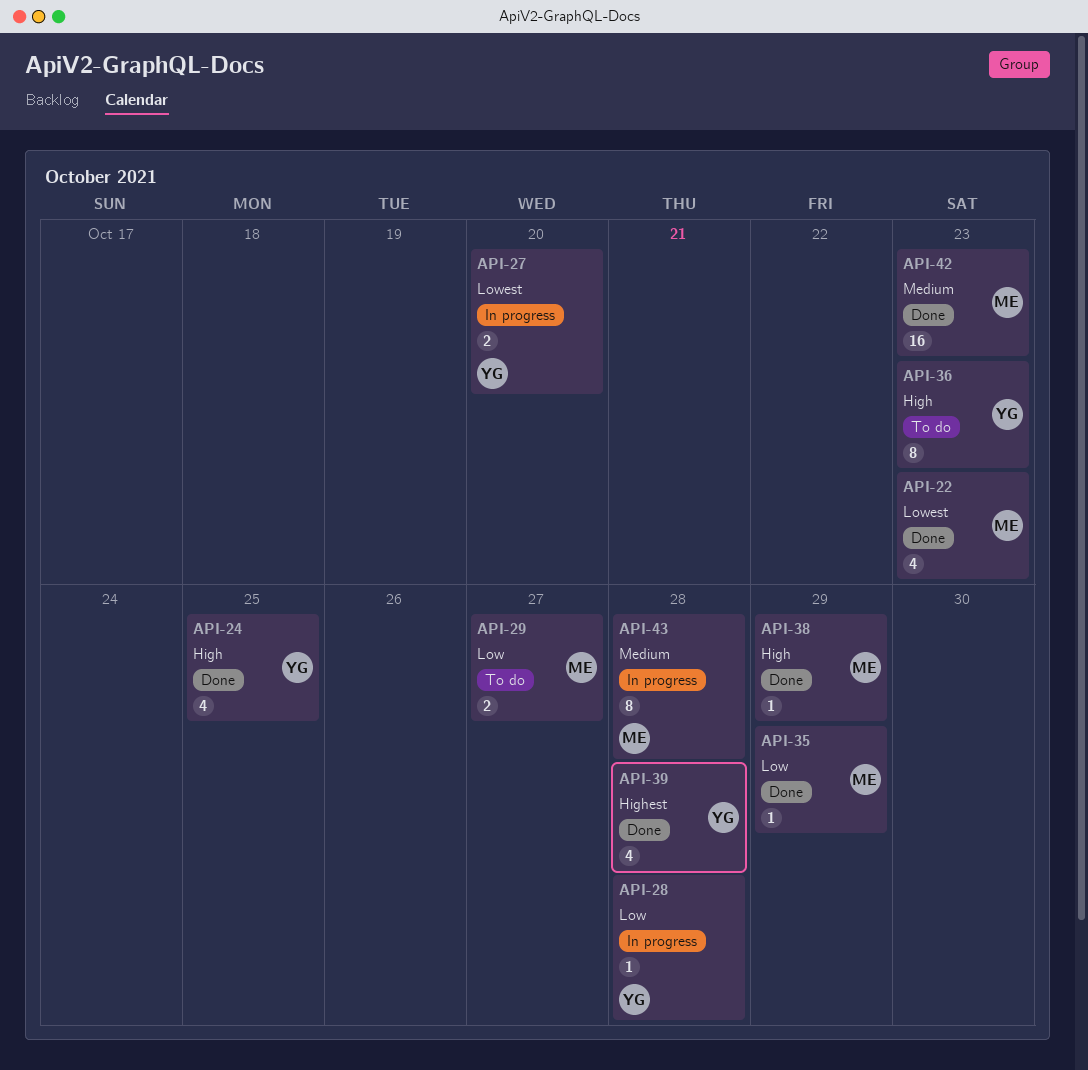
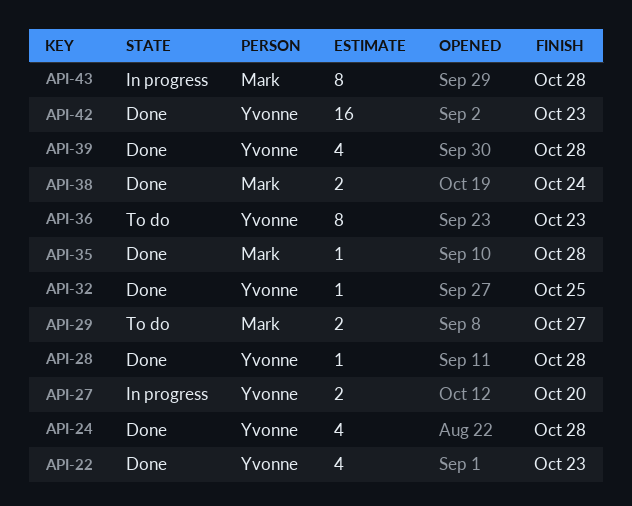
API-22, owner: Mark -> Yvonne
API-24, due: Oct 25 -> Oct 28
API-28, status: In progress -> Done
API-32: none -> present
API-35, due: Oct 29 -> Oct 28
API-38, estimate: 1 -> 2
API-38, due: Oct 29 -> Oct 24
API-42, owner: Mark -> Yvonne

